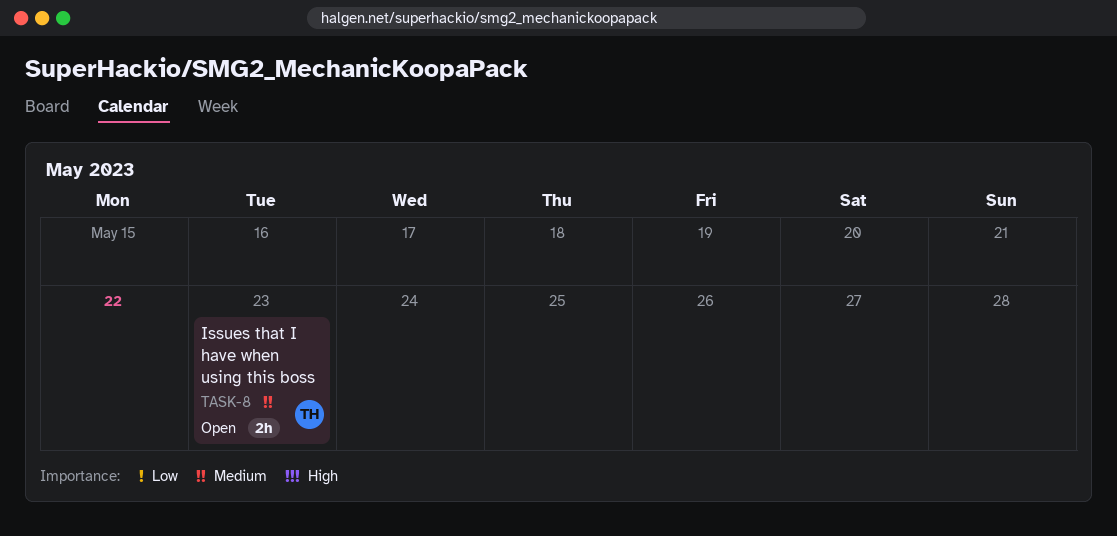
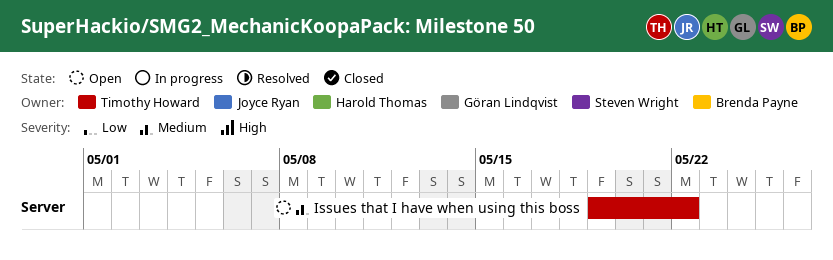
Issues that I have when using this boss, due: May 23 -> May 22

